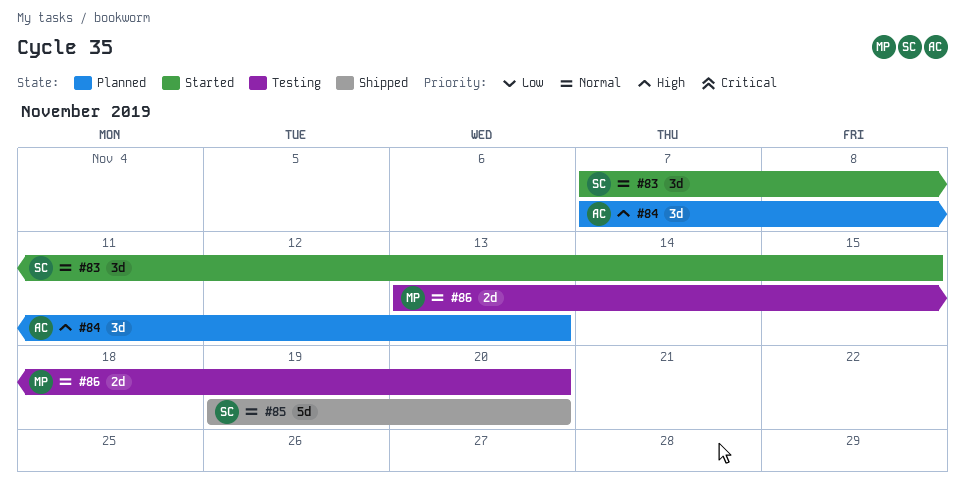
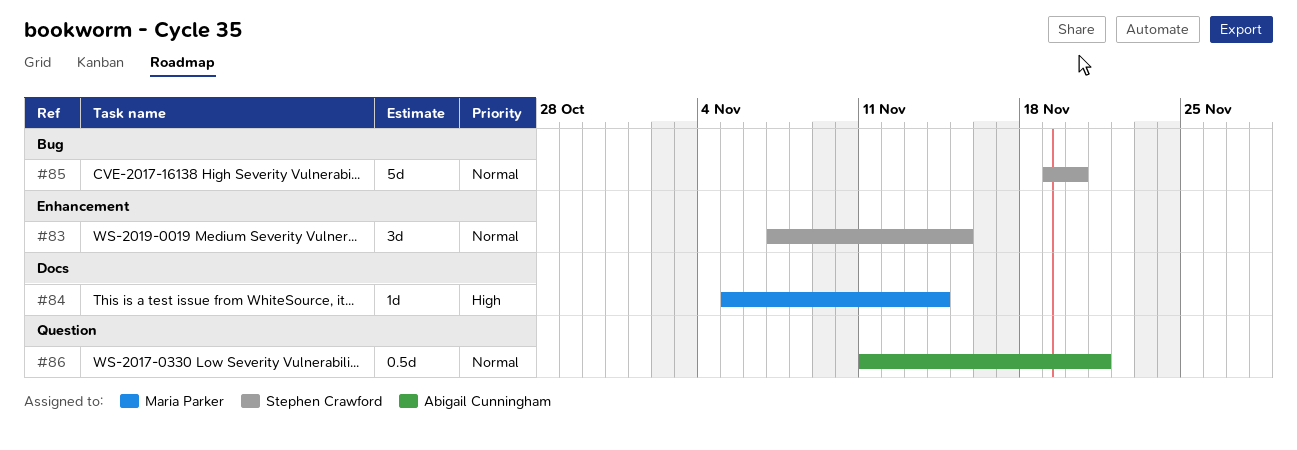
#84, owner: Abigail Cunningham -> Maria Parker
#84, estimate: 3d -> 1d
#84, start: Nov 7 -> Nov 5
#84, due: Nov 13 -> Nov 14
#86, owner: Maria Parker -> Abigail Cunningham
#86, estimate: 2d -> 0.5d
#86, start: Nov 13 -> Nov 11
#86, due: Nov 20 -> Nov 21

